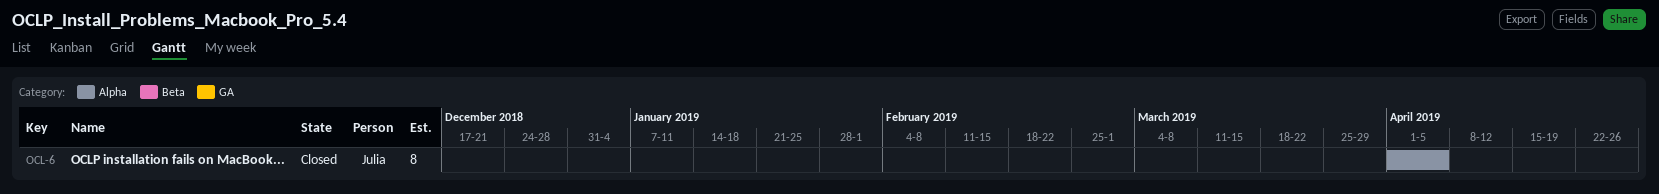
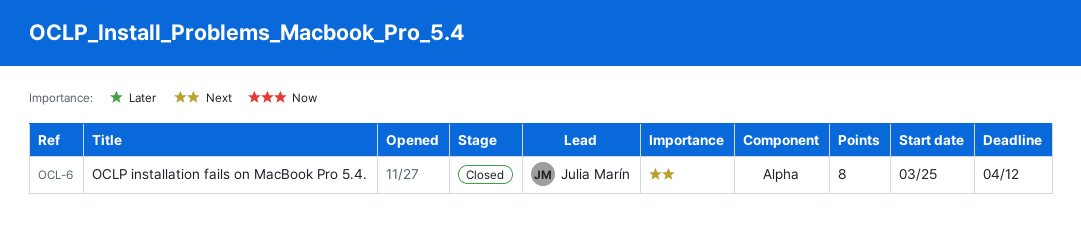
OCL-6, start: Apr 1 -> Mar 25
OCL-6, due: Apr 5 -> Apr 12

